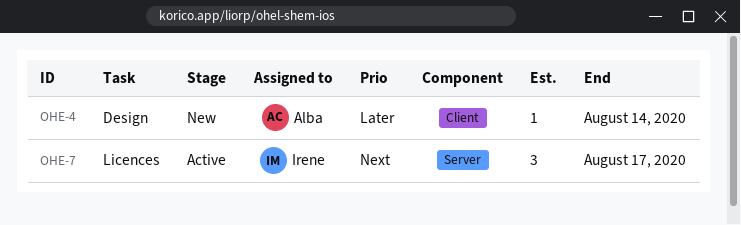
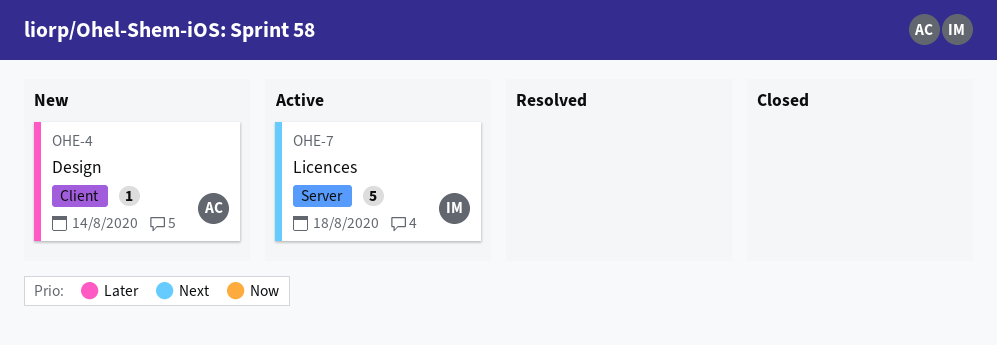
OHE-7, estimate: 3 -> 5
OHE-7, due: Aug 17 -> Aug 18

